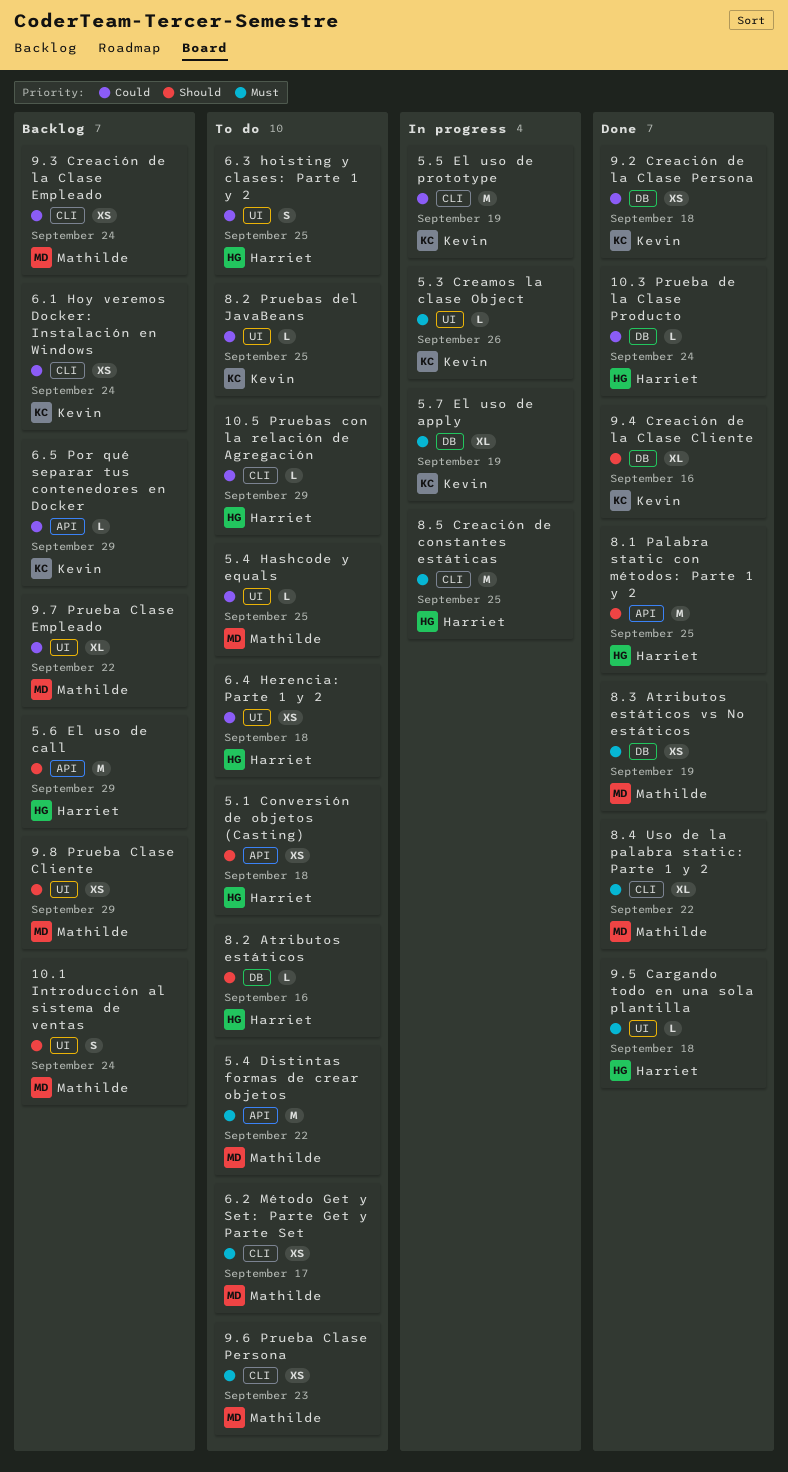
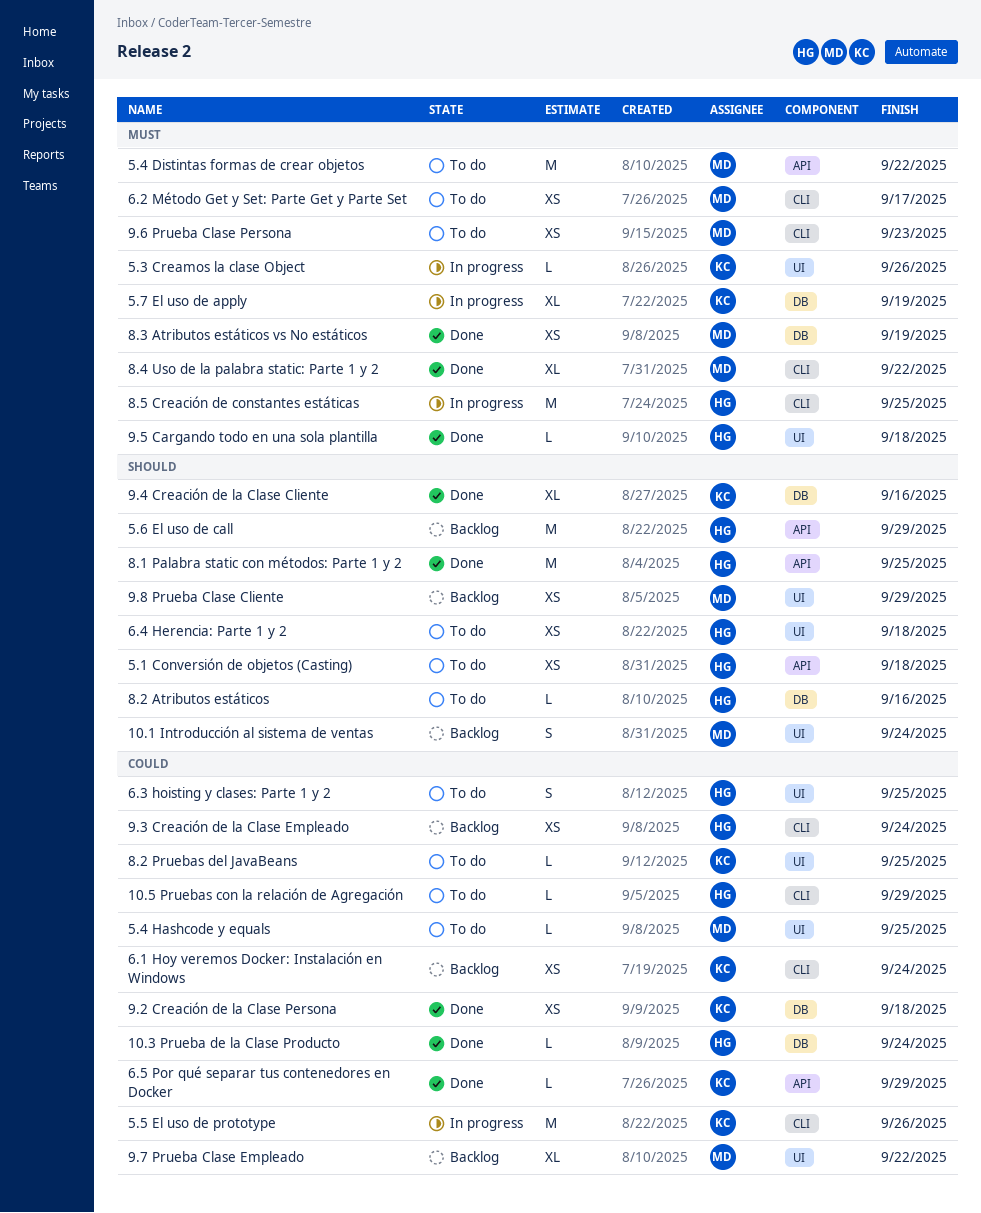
5.5 El uso de prototype, due: Sep 19 -> Sep 26
6.4 Herencia: Parte 1 y 2, priority: Could -> Should
6.5 Por qué separar tus contenedores en Docker, status: Backlog -> Done
9.3 Creación de la Clase Empleado, owner: Mathilde -> Harriet

